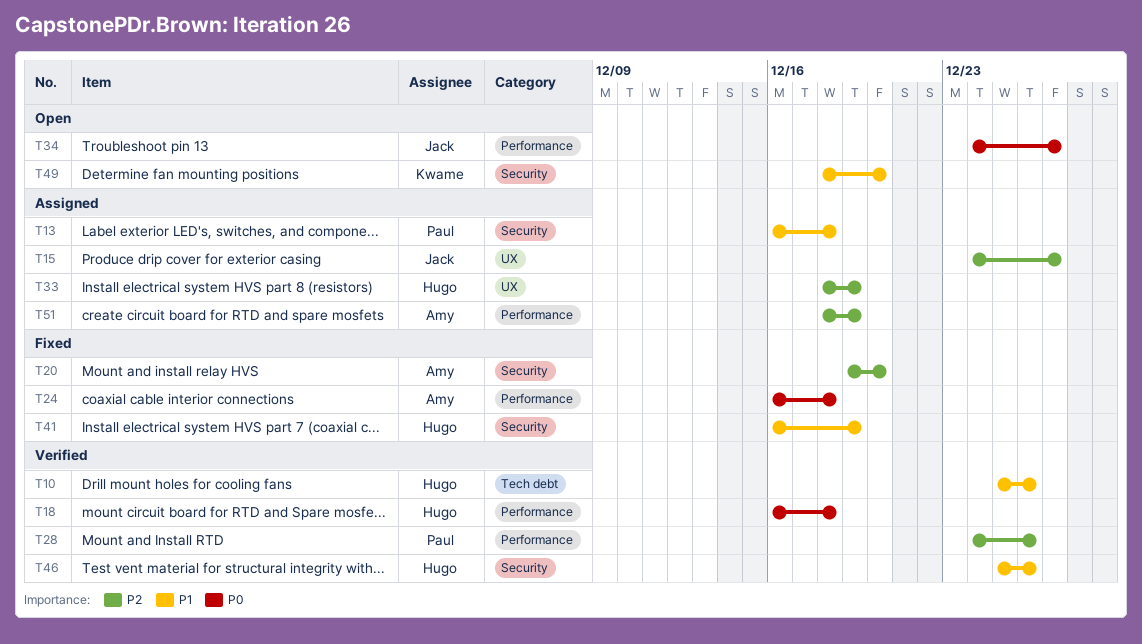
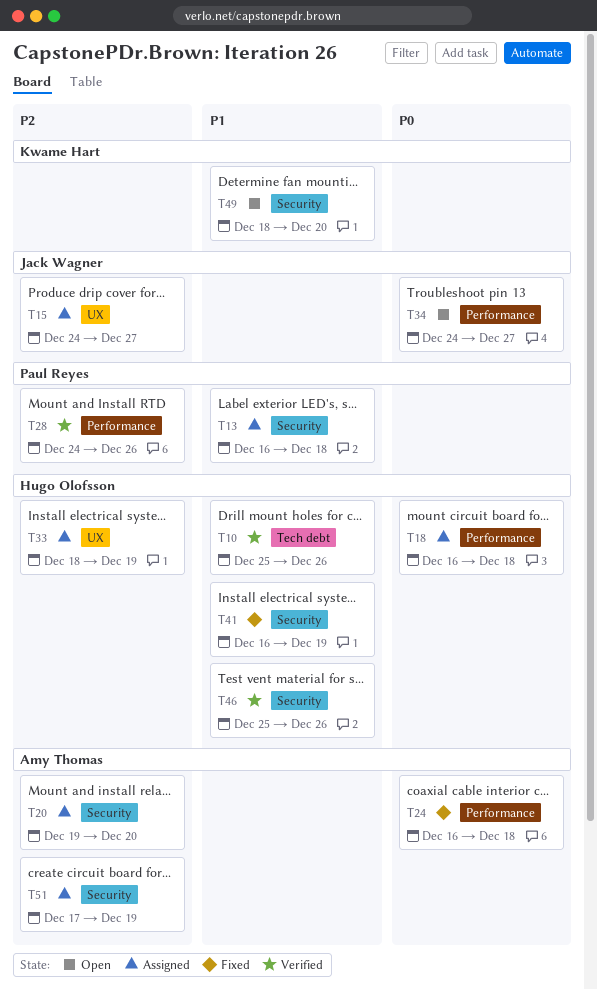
T18, status: Verified -> Assigned
T20, status: Fixed -> Assigned
T51, label: Performance -> Security
T51, start: Dec 18 -> Dec 17

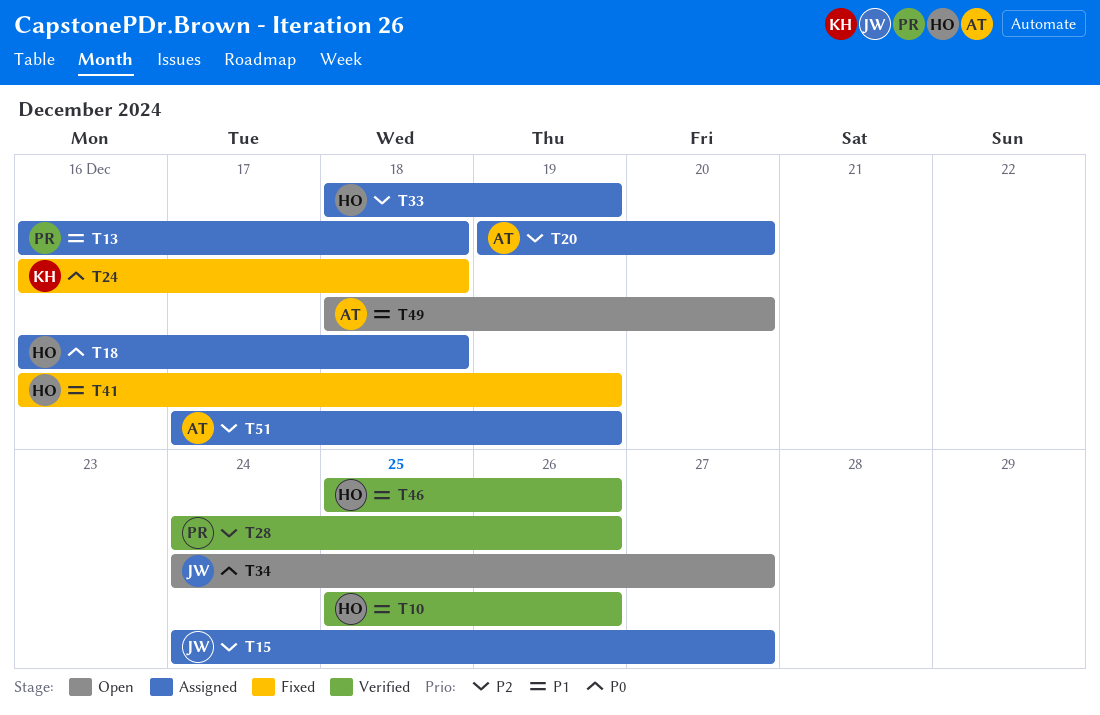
T24, owner: Amy Thomas -> Kwame Hart
T49, owner: Kwame Hart -> Amy Thomas

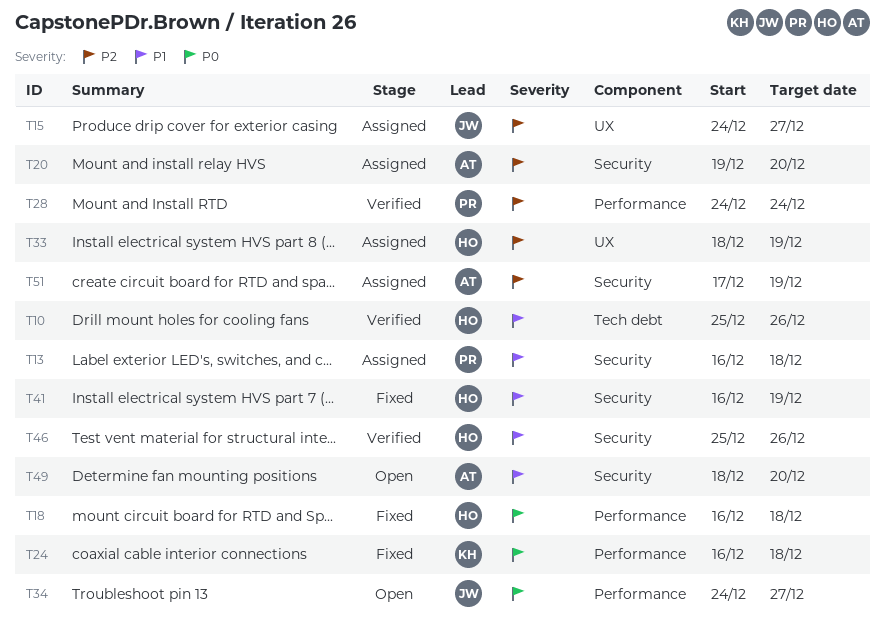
T18, status: Assigned -> Fixed
T28, due: Dec 26 -> Dec 24

